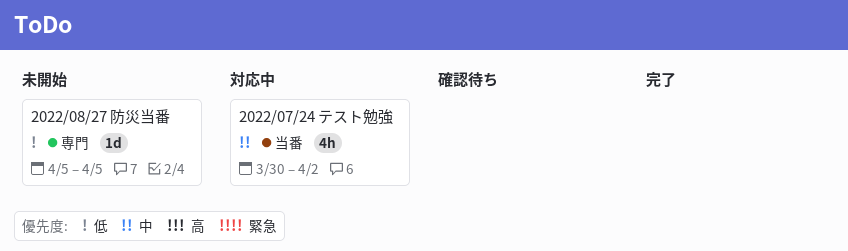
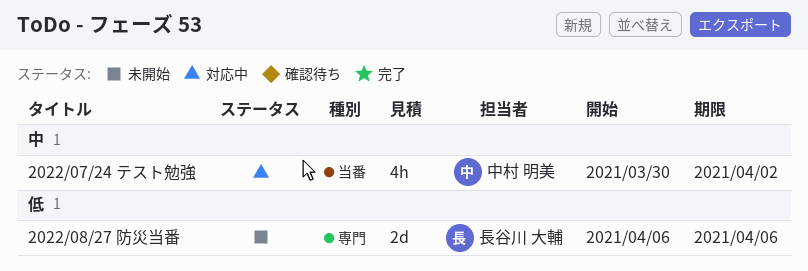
2022/08/27 防災当番, estimate: 1d -> 2d
2022/08/27 防災当番, start: Apr 5 -> Apr 6
2022/08/27 防災当番, due: Apr 5 -> Apr 6

